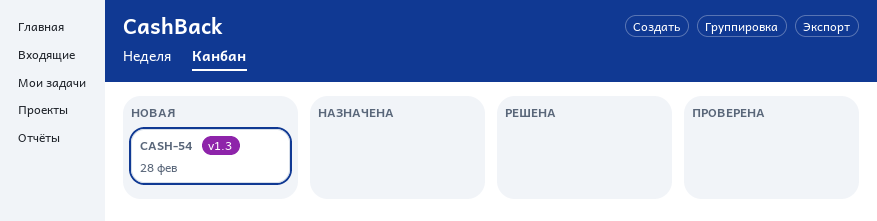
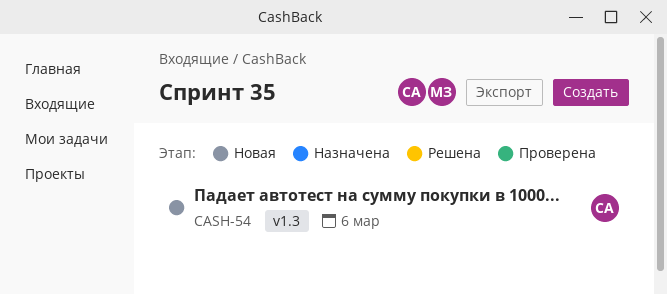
CASH-54, due: Feb 28 -> Mar 6

